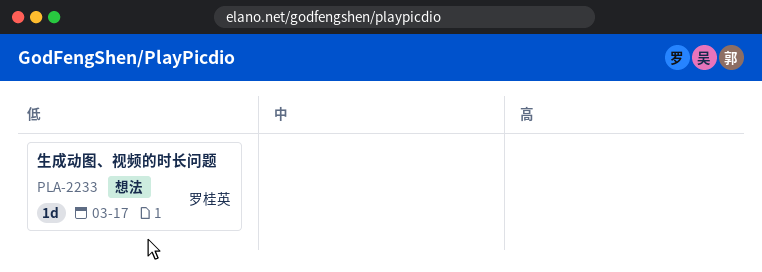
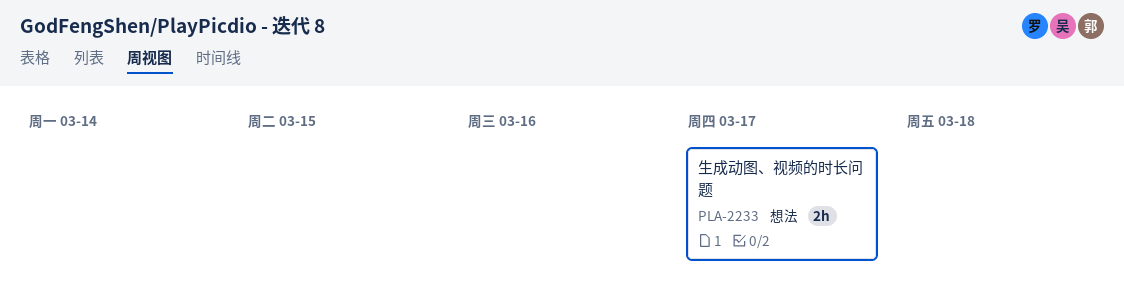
PLA-2233, estimate: 1d -> 2h

